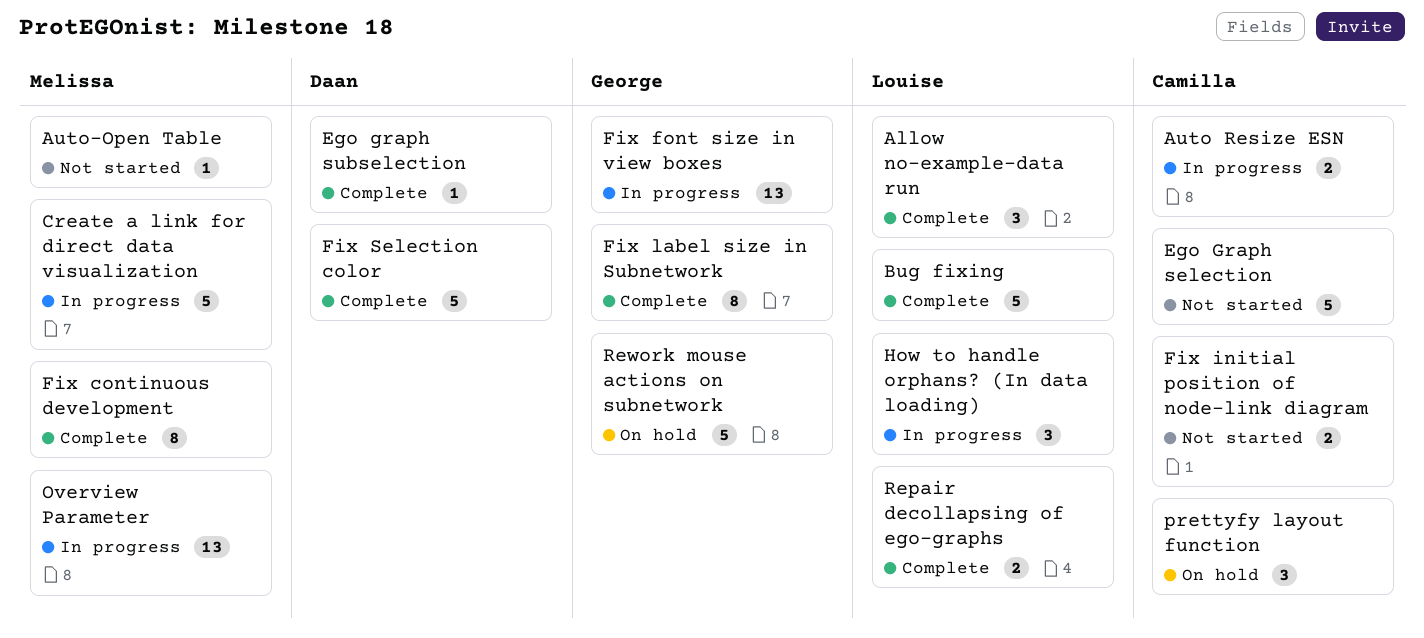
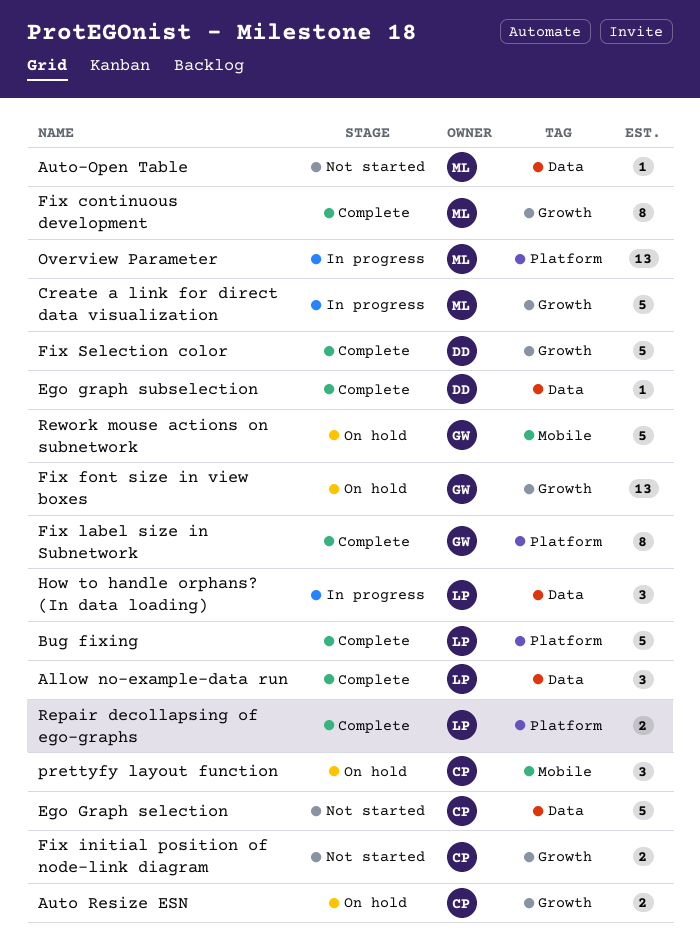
Auto Resize ESN, status: In progress -> On hold
Fix font size in view boxes, status: In progress -> On hold

